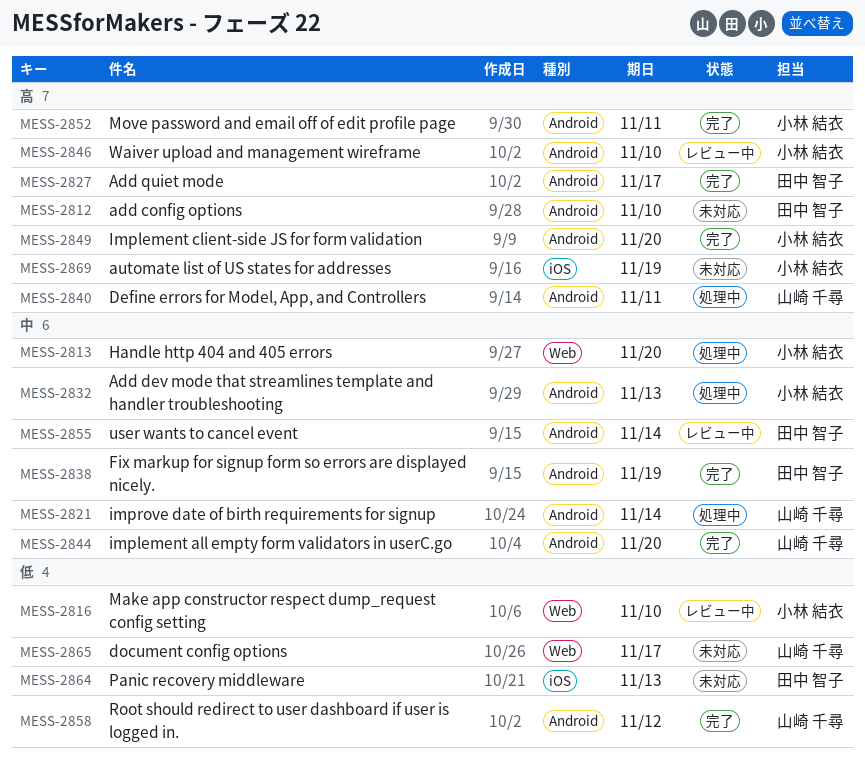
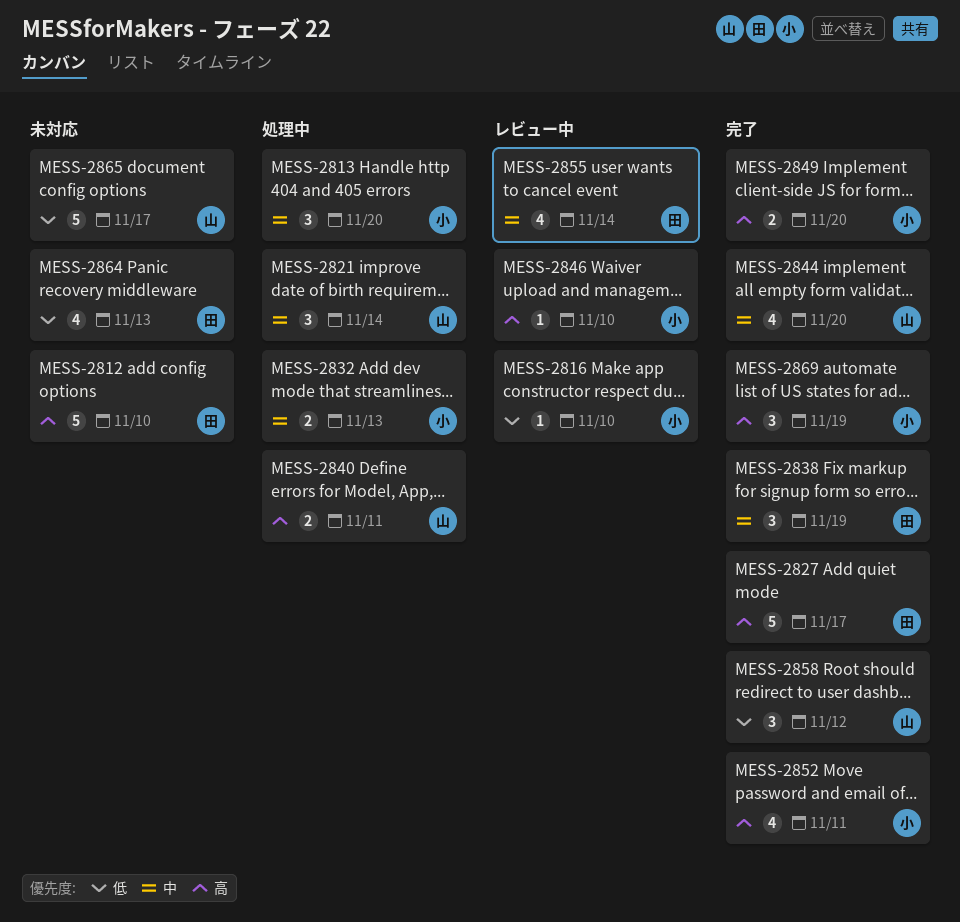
MESS-2869, status: 未対応 -> 完了

